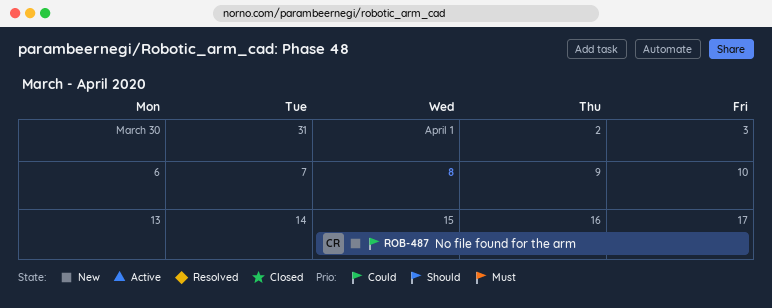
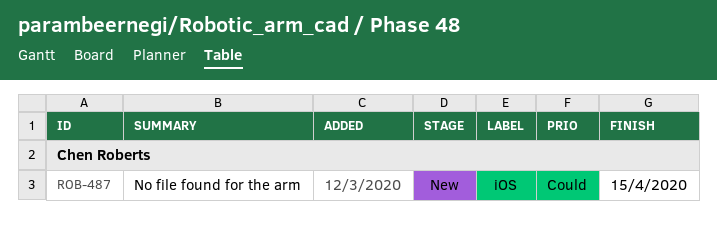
ROB-487, due: Apr 17 -> Apr 15

